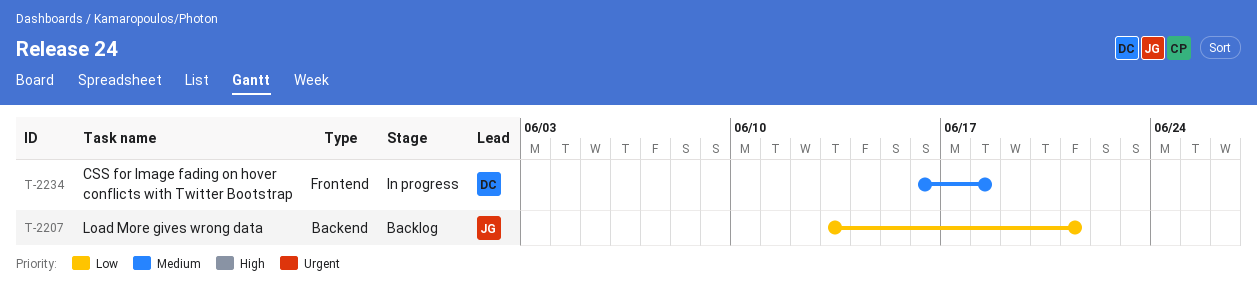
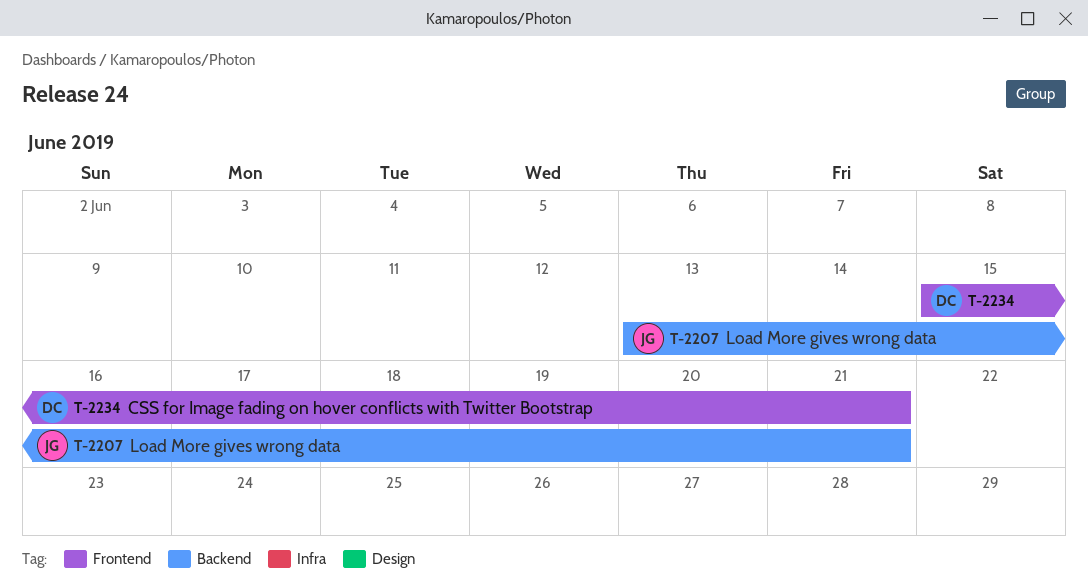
T-2234, start: Jun 16 -> Jun 15
T-2234, due: Jun 18 -> Jun 21

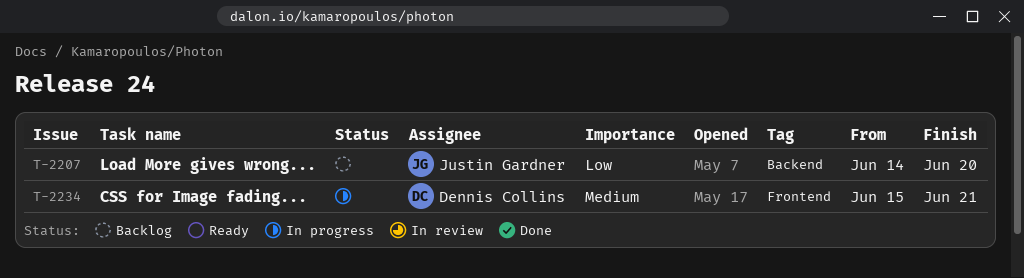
T-2207, start: Jun 13 -> Jun 14
T-2207, due: Jun 21 -> Jun 20

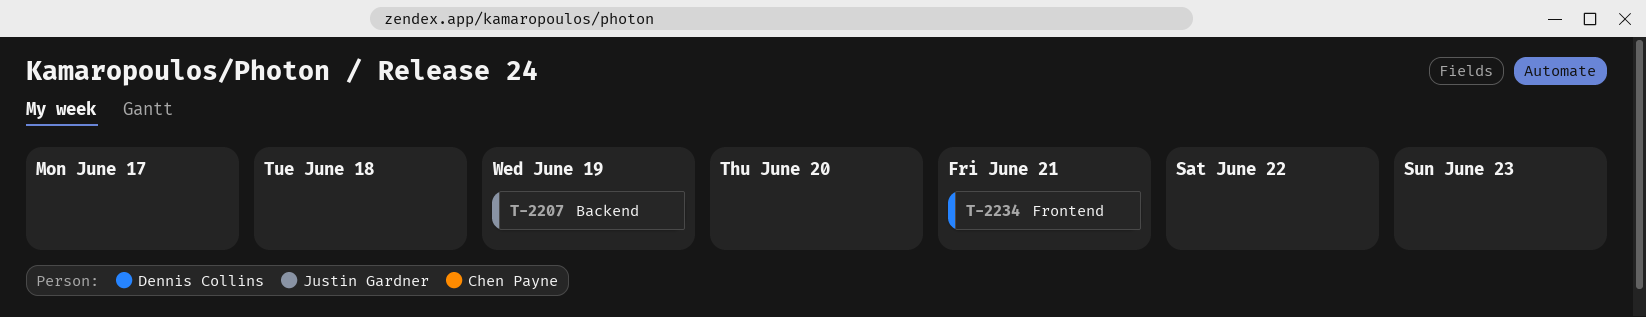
T-2207, due: Jun 20 -> Jun 19

